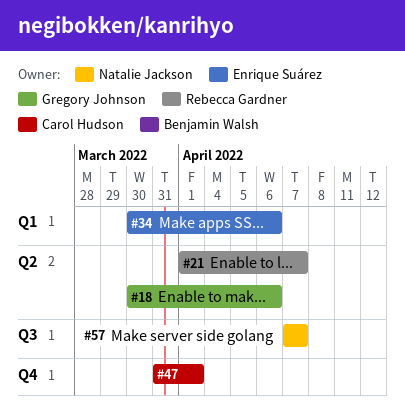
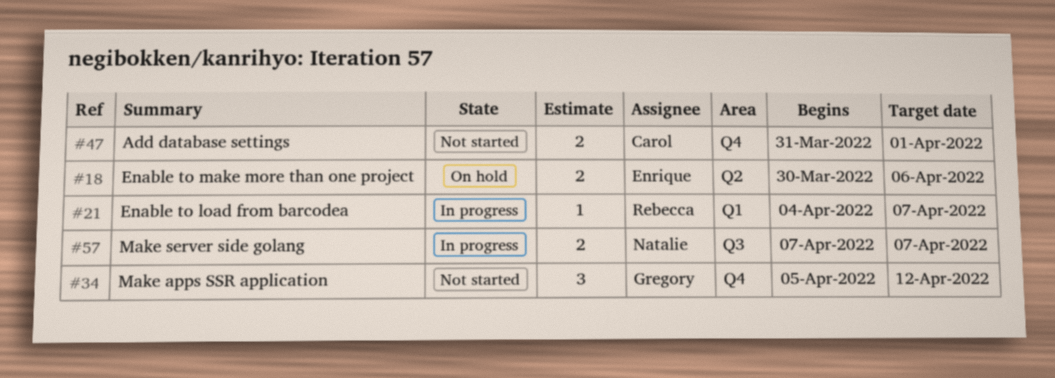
#18, owner: Gregory Johnson -> Enrique Suárez
#21, label: Q2 -> Q1
#21, start: Apr 1 -> Apr 4
#34, owner: Enrique Suárez -> Gregory Johnson
#34, label: Q1 -> Q4
#34, start: Mar 30 -> Apr 5
#34, due: Apr 6 -> Apr 12

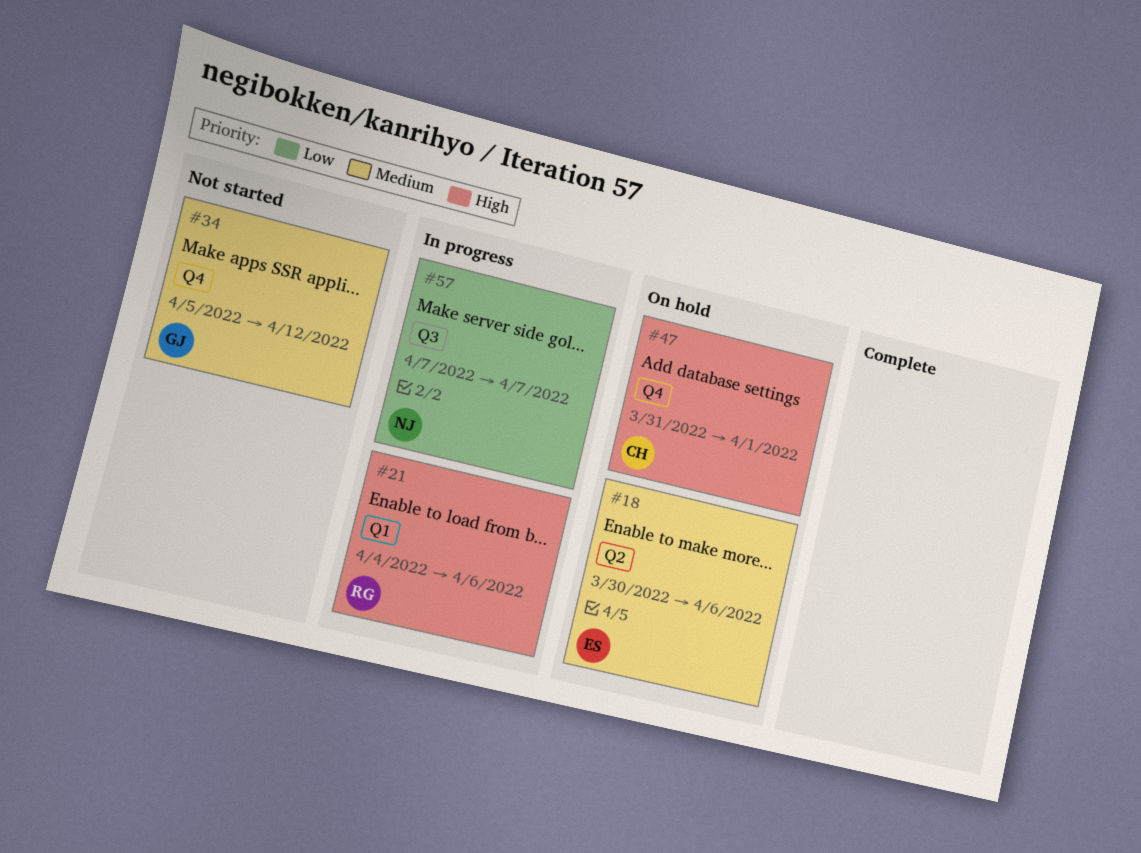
#21, due: Apr 7 -> Apr 6
#47, status: Not started -> On hold

